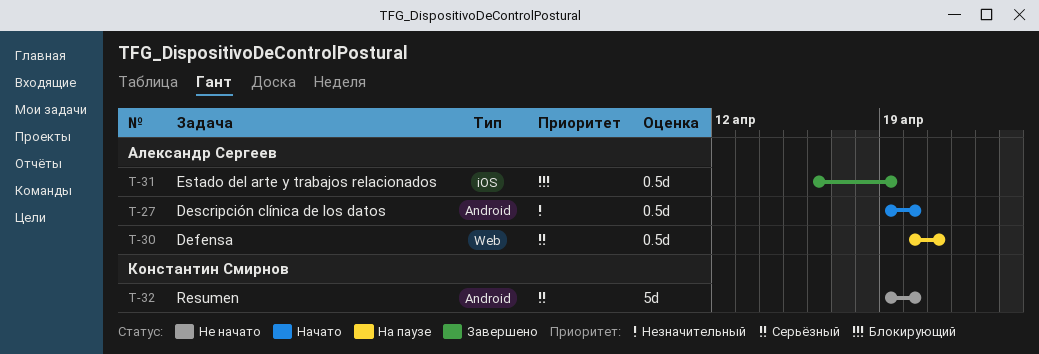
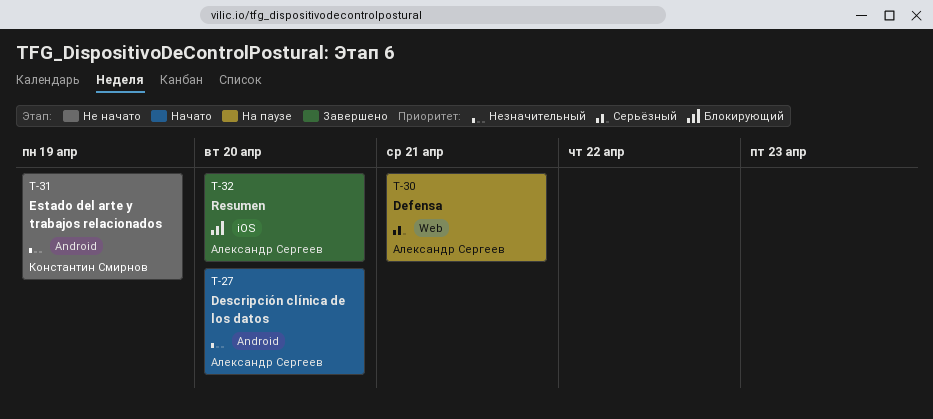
T-31, status: Завершено -> Не начато
T-31, owner: Александр Сергеев -> Константин Смирнов
T-31, priority: Блокирующий -> Незначительный
T-31, label: iOS -> Android
T-32, status: Не начато -> Завершено
T-32, owner: Константин Смирнов -> Александр Сергеев
T-32, priority: Серьёзный -> Блокирующий
T-32, label: Android -> iOS

